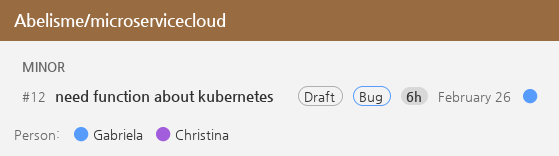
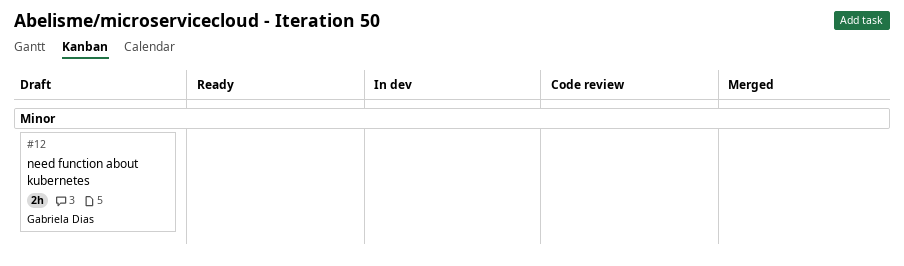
#12, estimate: 6h -> 2h

